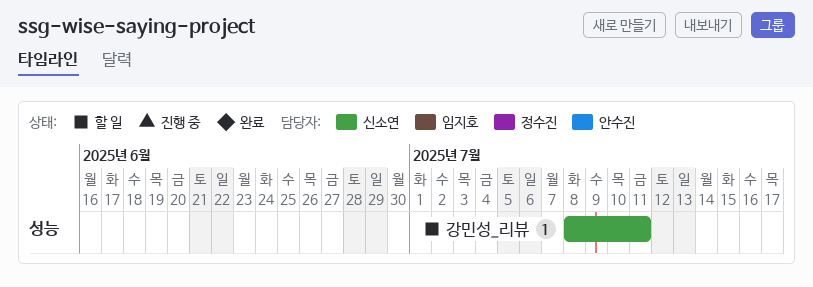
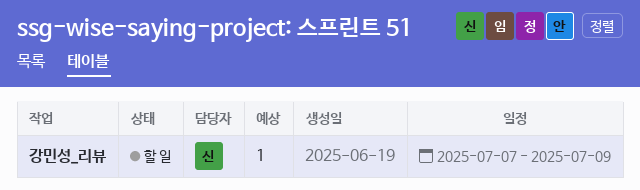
강민성_리뷰, start: Jul 8 -> Jul 7
강민성_리뷰, due: Jul 11 -> Jul 9

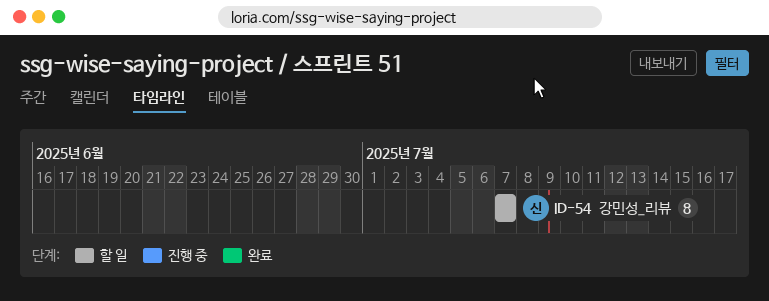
강민성_리뷰, estimate: 1 -> 8
강민성_리뷰, due: Jul 9 -> Jul 7

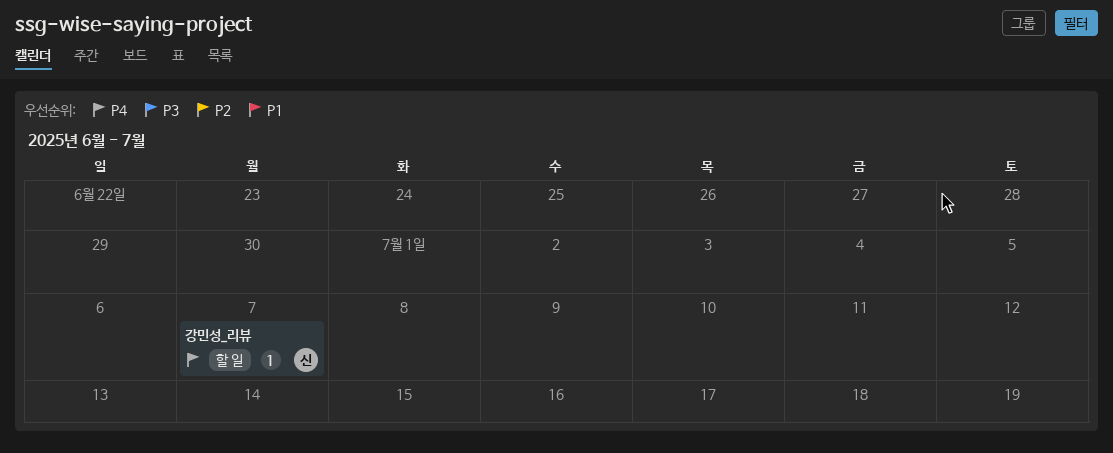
강민성_리뷰, estimate: 8 -> 1

